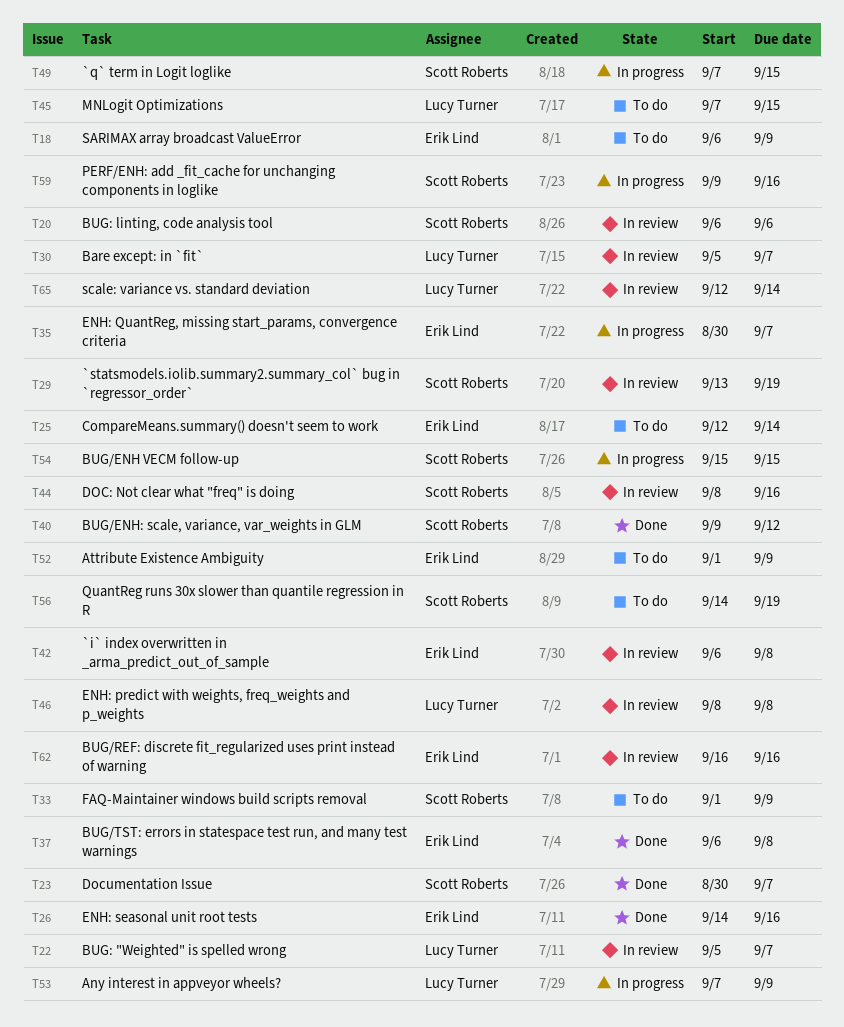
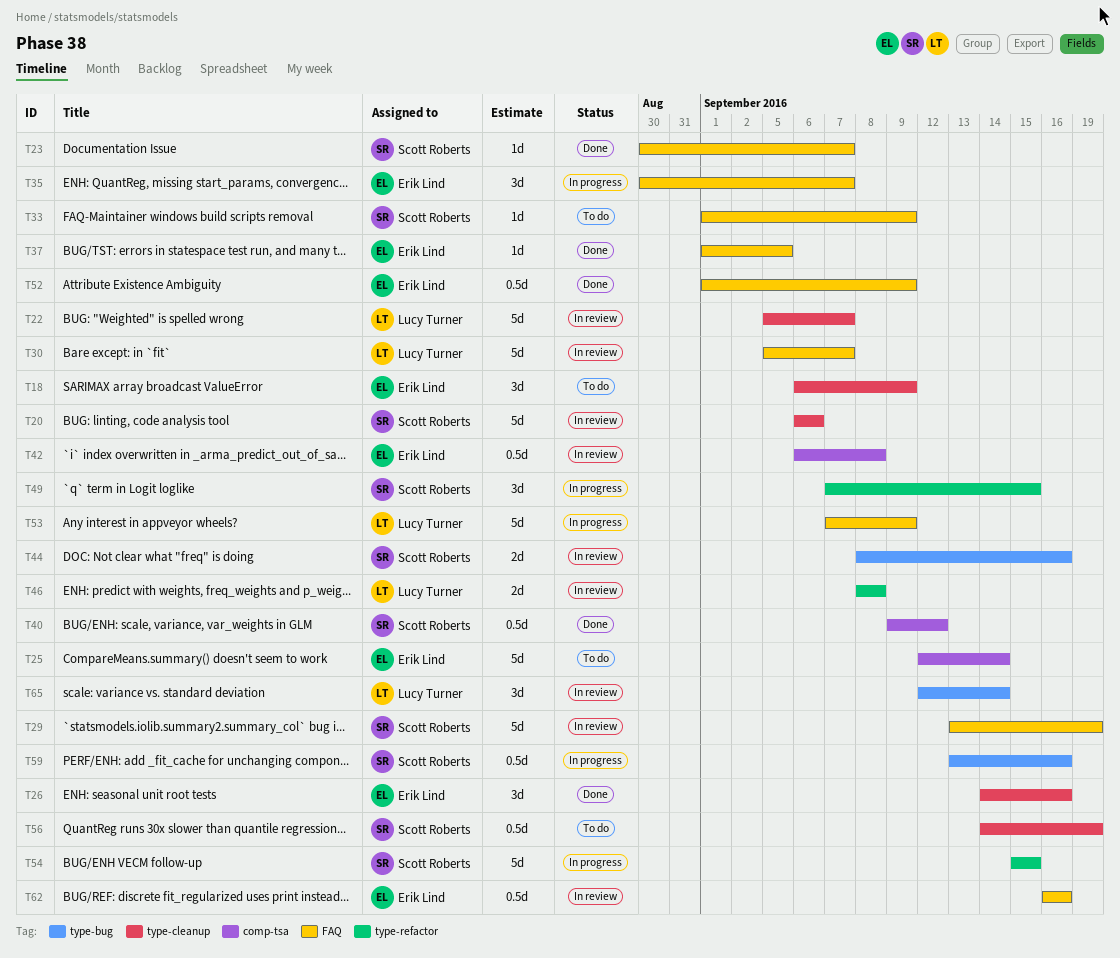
T37, start: Sep 6 -> Sep 1
T37, due: Sep 8 -> Sep 5
T45: present -> none
T52, status: To do -> Done
T59, start: Sep 9 -> Sep 13

